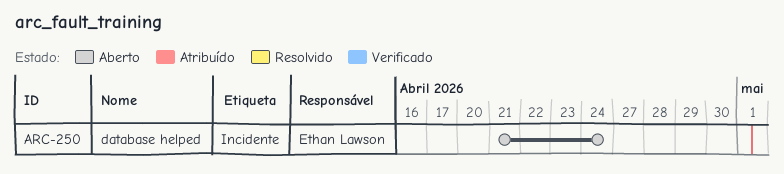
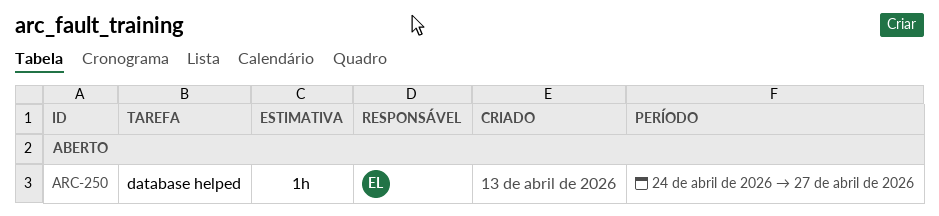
ARC-250, start: Apr 21 -> Apr 24
ARC-250, due: Apr 24 -> Apr 27

